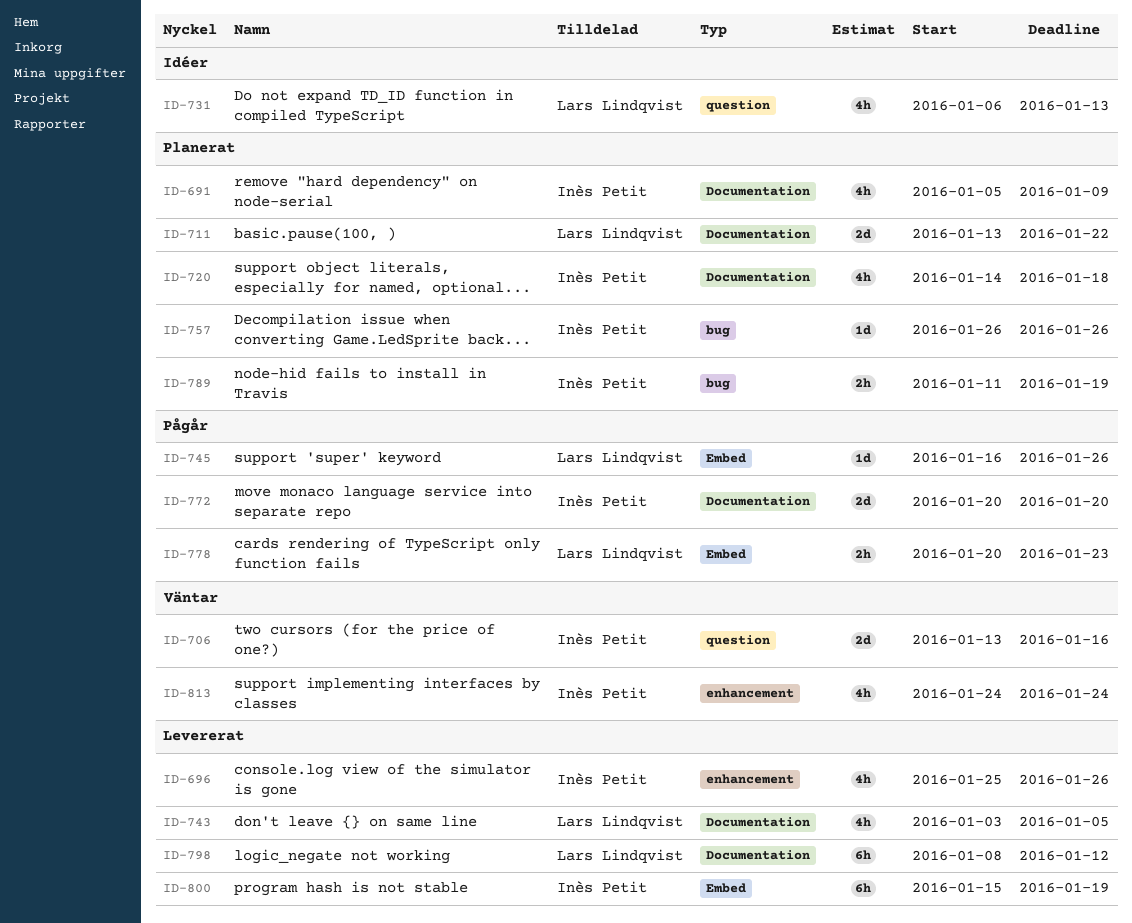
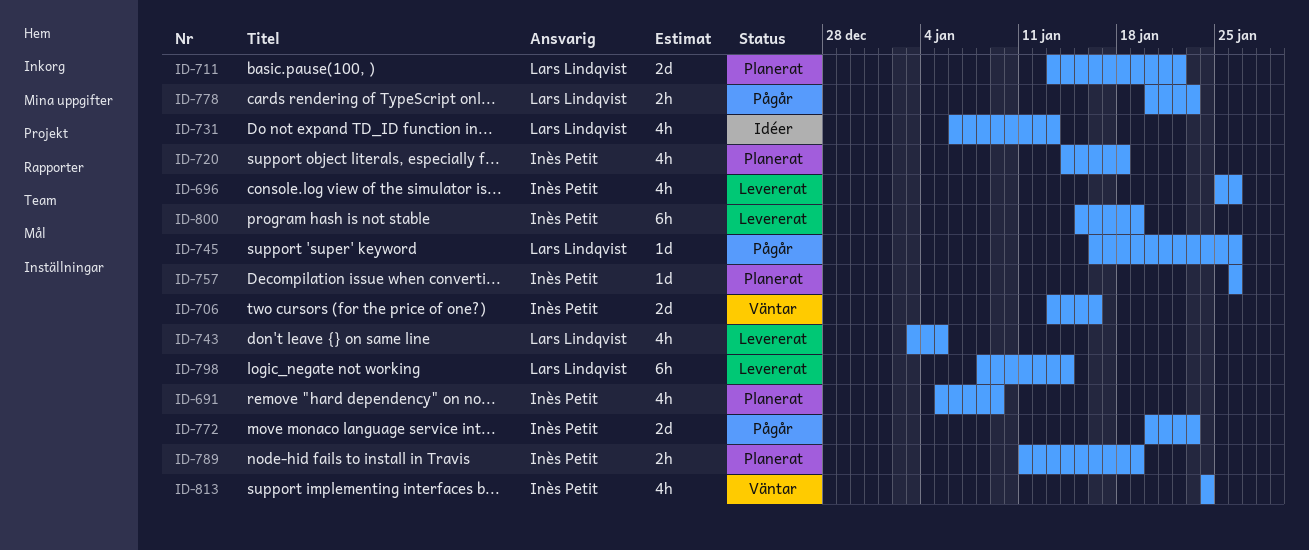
ID-772, due: Jan 20 -> Jan 23
ID-798, due: Jan 12 -> Jan 14

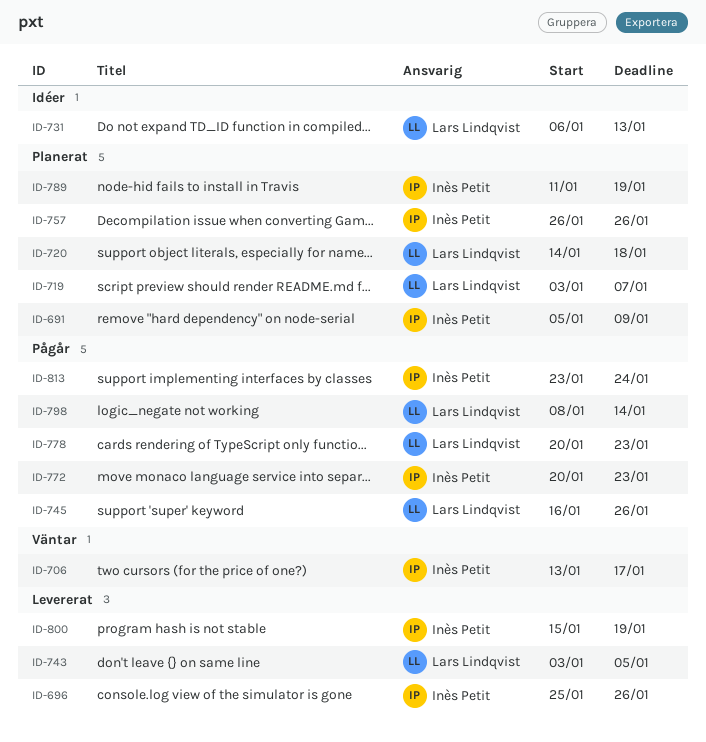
ID-706, due: Jan 16 -> Jan 17
ID-711: present -> none
ID-719: none -> present
ID-720, owner: Inès Petit -> Lars Lindqvist
ID-798, status: Levererat -> Pågår
ID-813, status: Väntar -> Pågår
ID-813, start: Jan 24 -> Jan 23

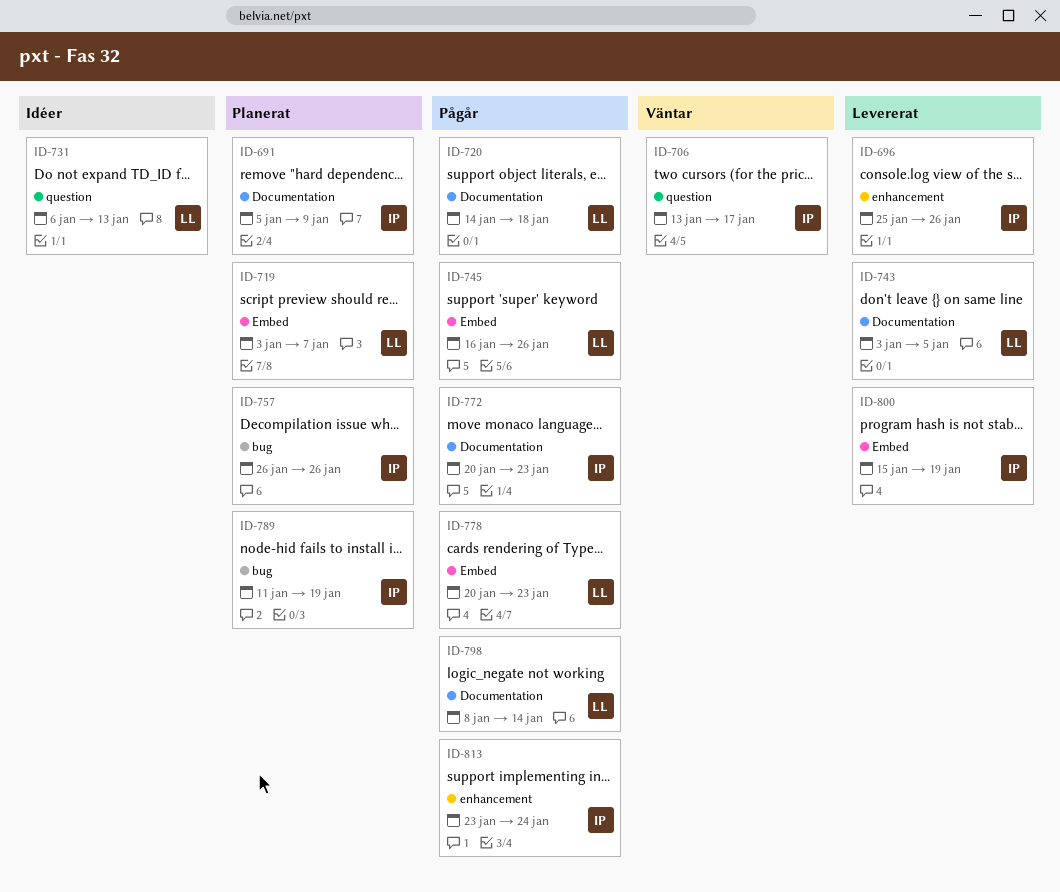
ID-720, status: Planerat -> Pågår

